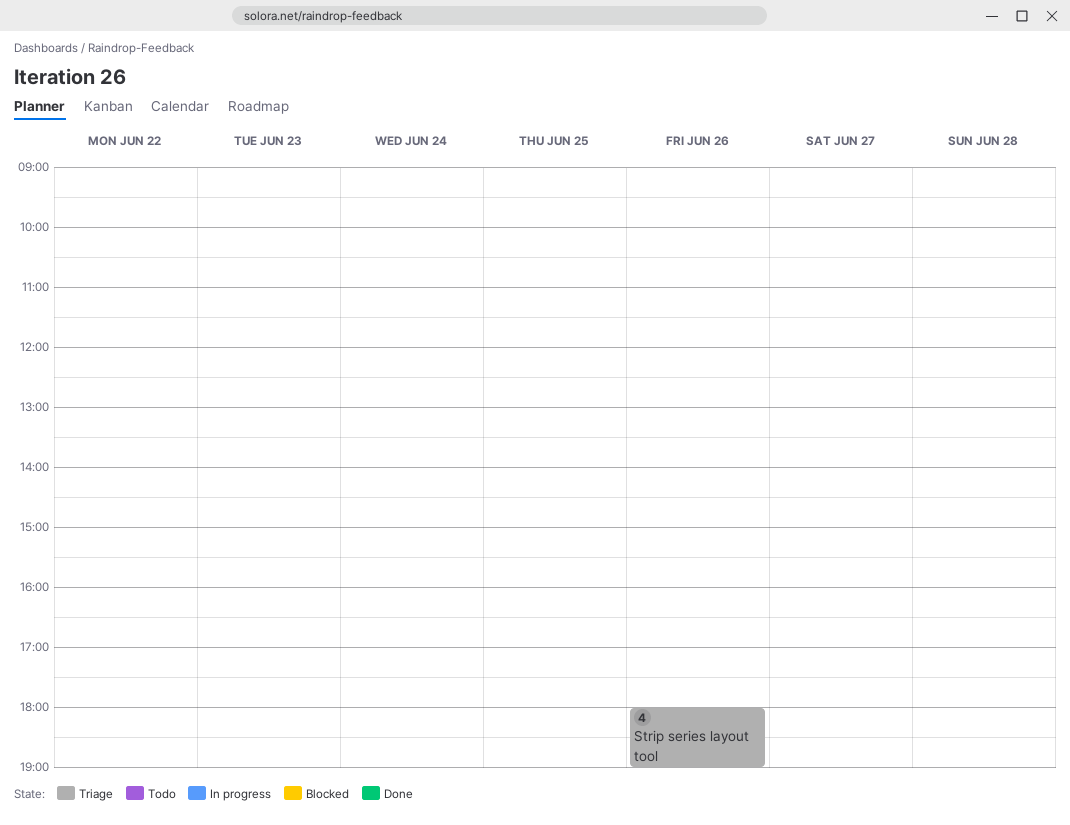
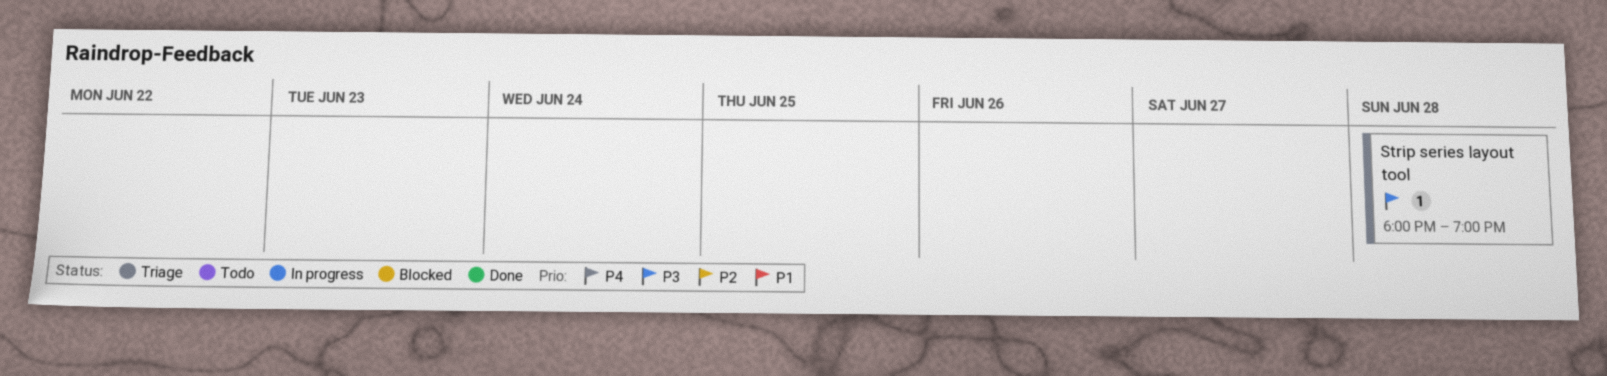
Strip series layout tool, estimate: 4 -> 1
Strip series layout tool, day: Jun 26 -> Jun 28

